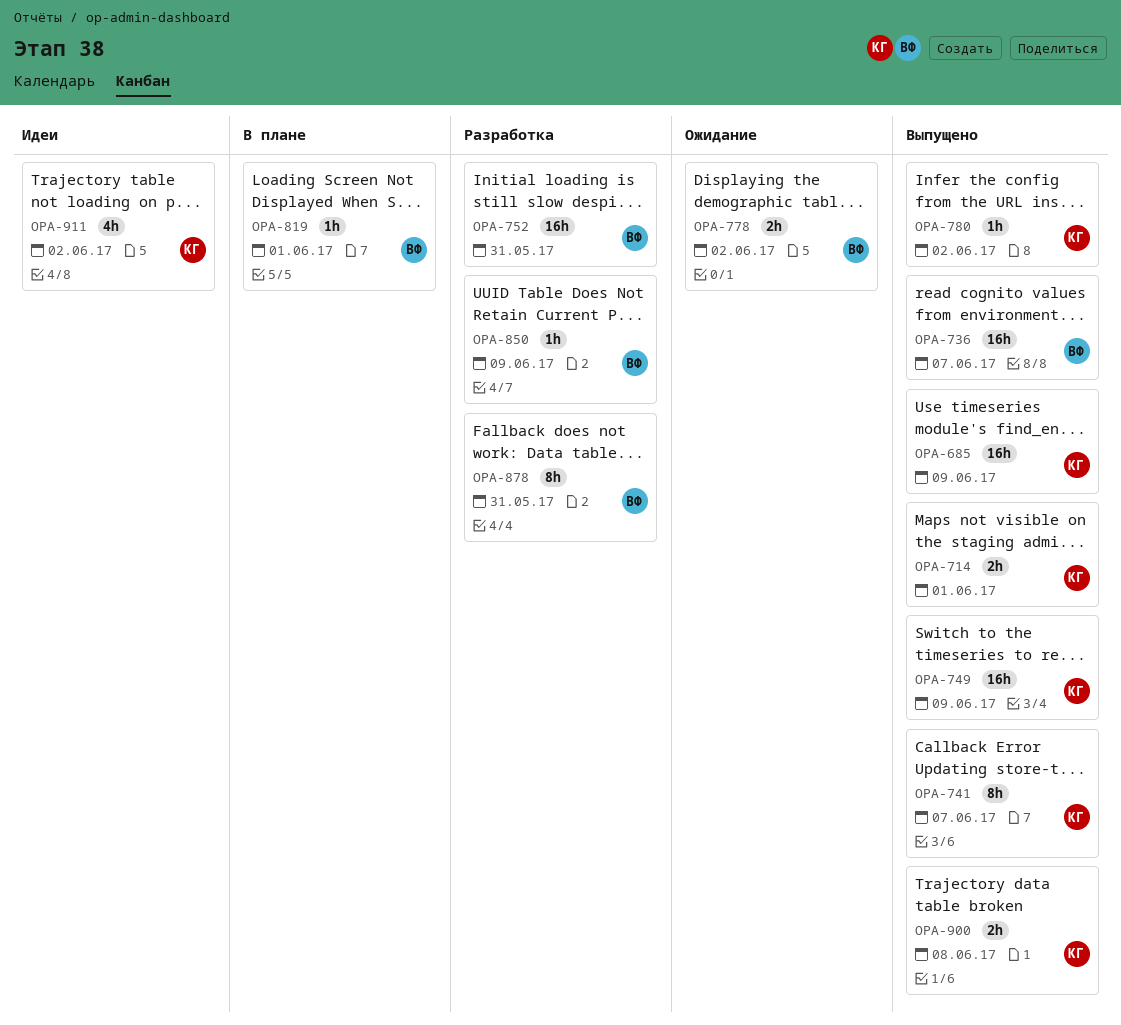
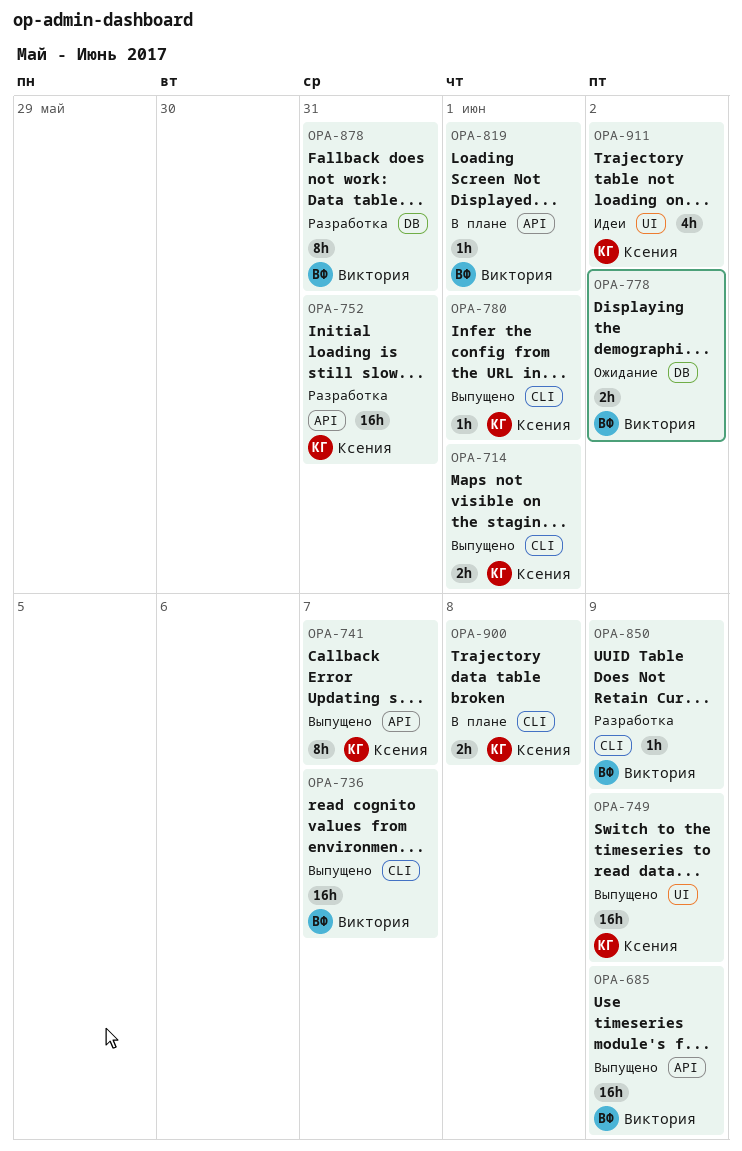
OPA-685, owner: Ксения -> Виктория
OPA-752, owner: Виктория -> Ксения
OPA-780, due: Jun 2 -> Jun 1
OPA-900, status: Выпущено -> В плане

